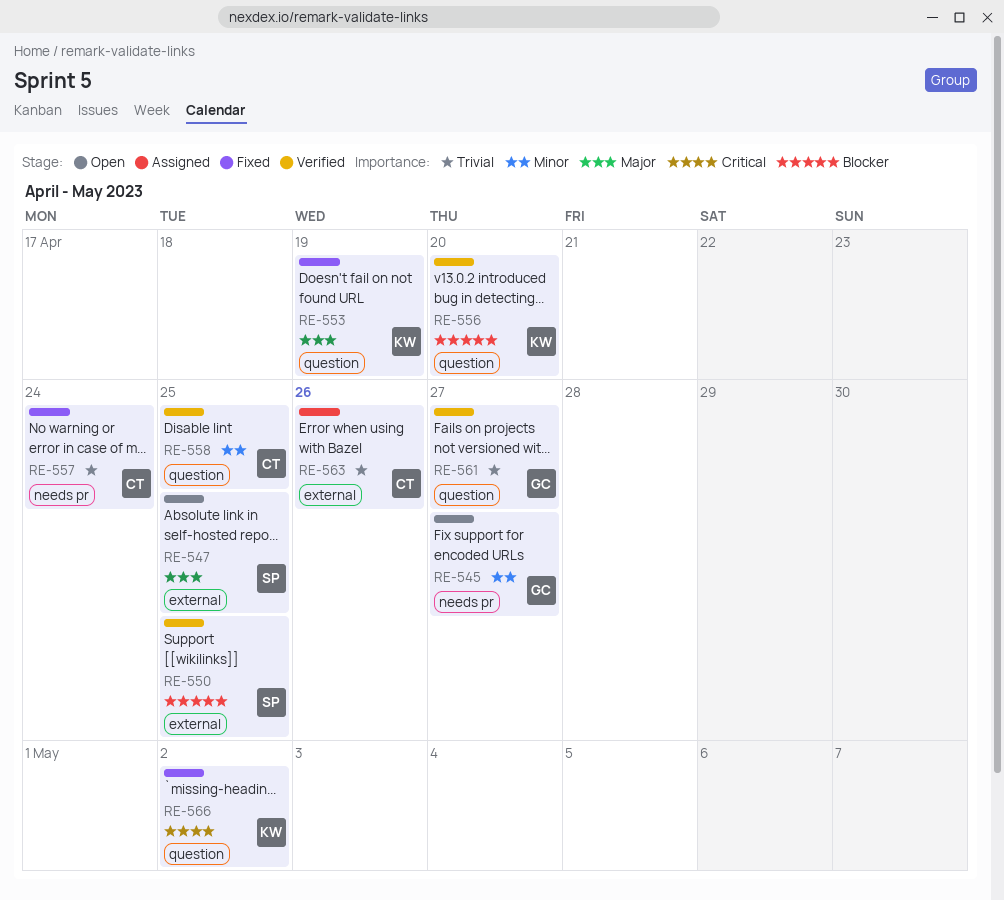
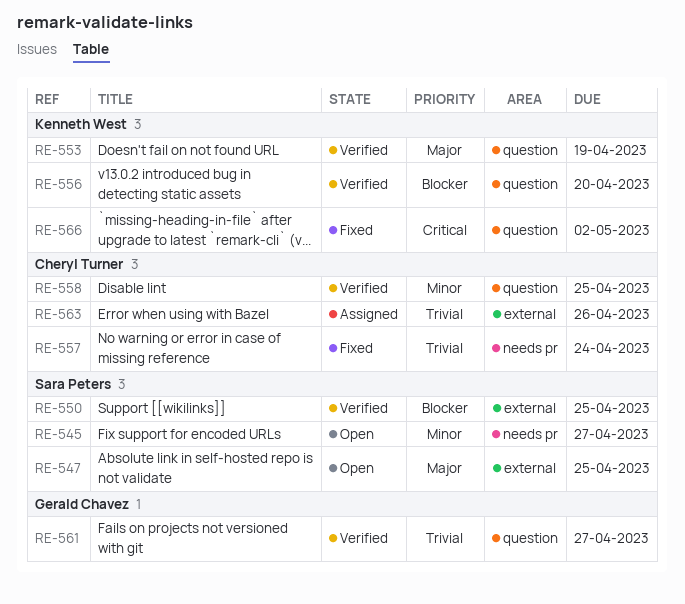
RE-545, owner: Gerald Chavez -> Sara Peters
RE-553, status: Fixed -> Verified

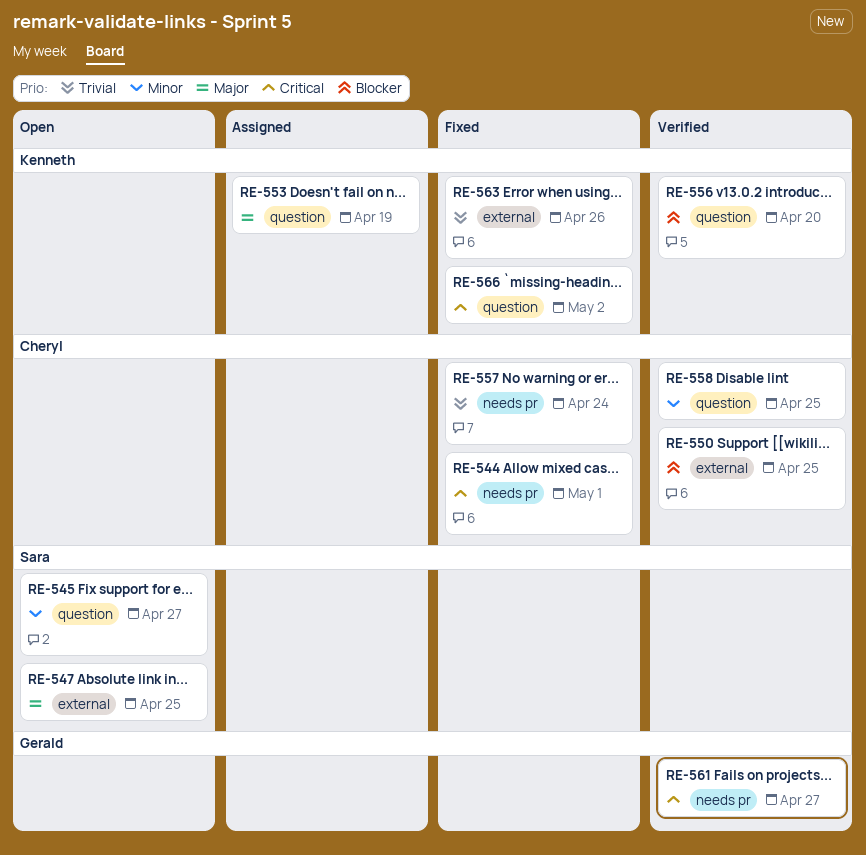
RE-544: none -> present
RE-545, label: needs pr -> question
RE-550, owner: Sara Peters -> Cheryl Turner
RE-553, status: Verified -> Assigned
RE-561, priority: Trivial -> Critical
RE-561, label: question -> needs pr
RE-563, status: Assigned -> Fixed
RE-563, owner: Cheryl Turner -> Kenneth West

